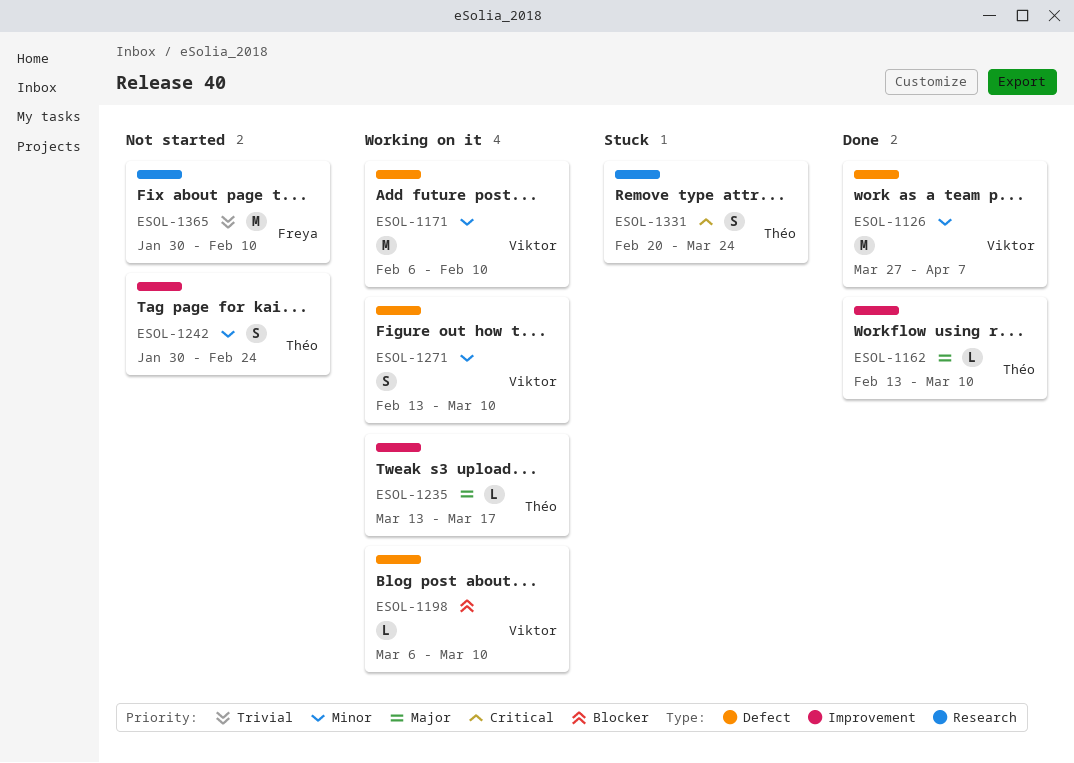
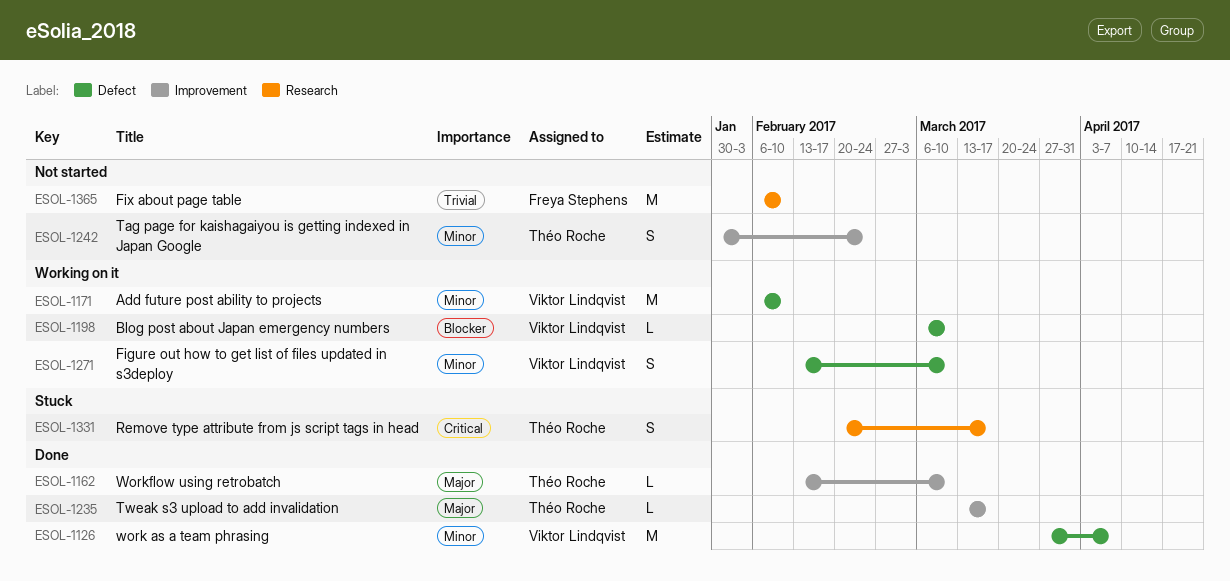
ESOL-1235, status: Working on it -> Done
ESOL-1331, due: Mar 24 -> Mar 17
ESOL-1365, start: Jan 30 -> Feb 6

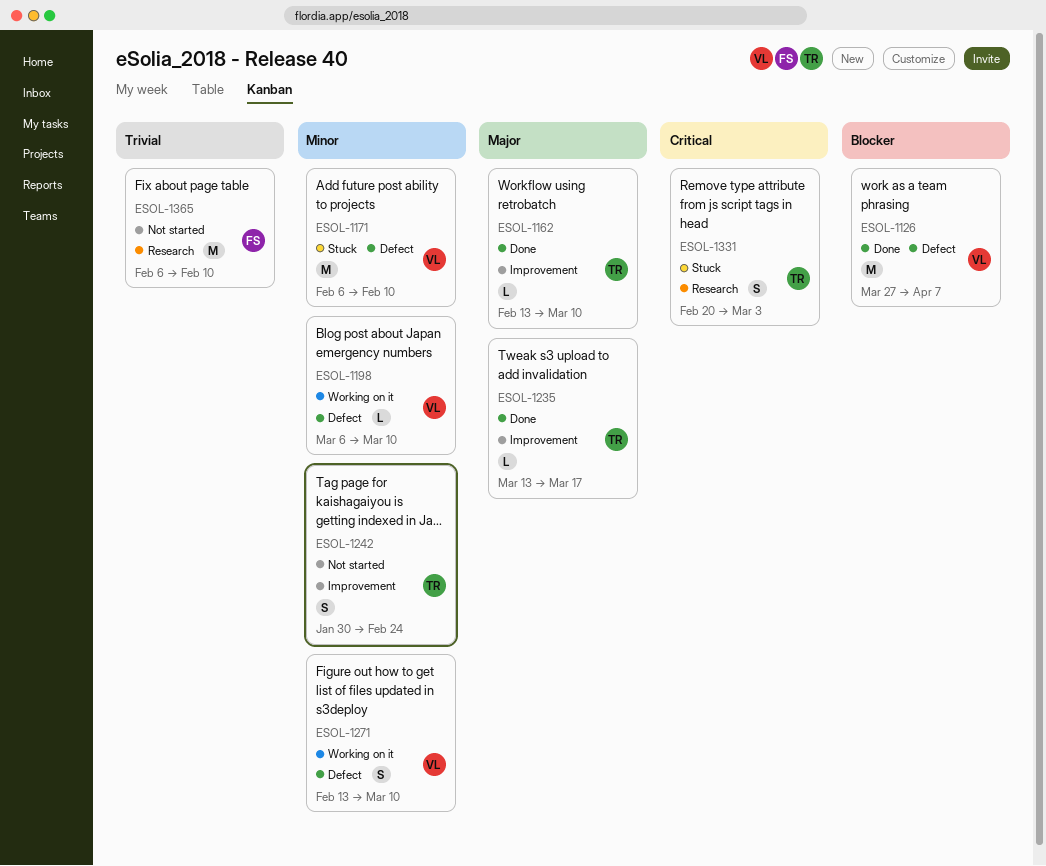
ESOL-1126, priority: Minor -> Blocker
ESOL-1171, status: Working on it -> Stuck
ESOL-1198, priority: Blocker -> Minor
ESOL-1331, due: Mar 17 -> Mar 3

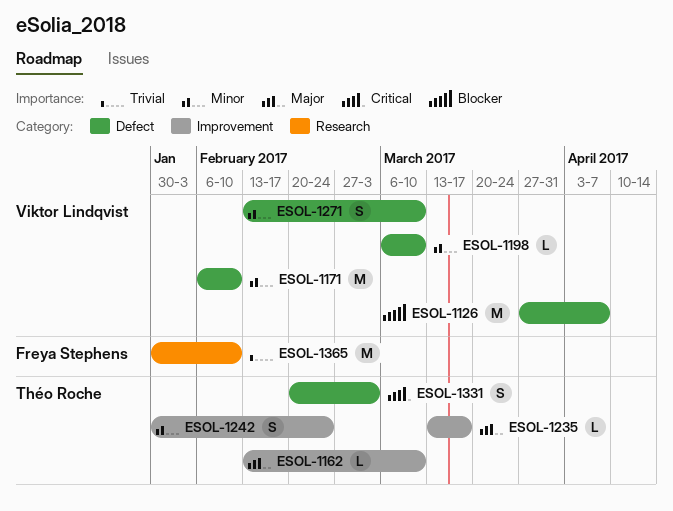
ESOL-1331, label: Research -> Defect
ESOL-1365, start: Feb 6 -> Jan 30

